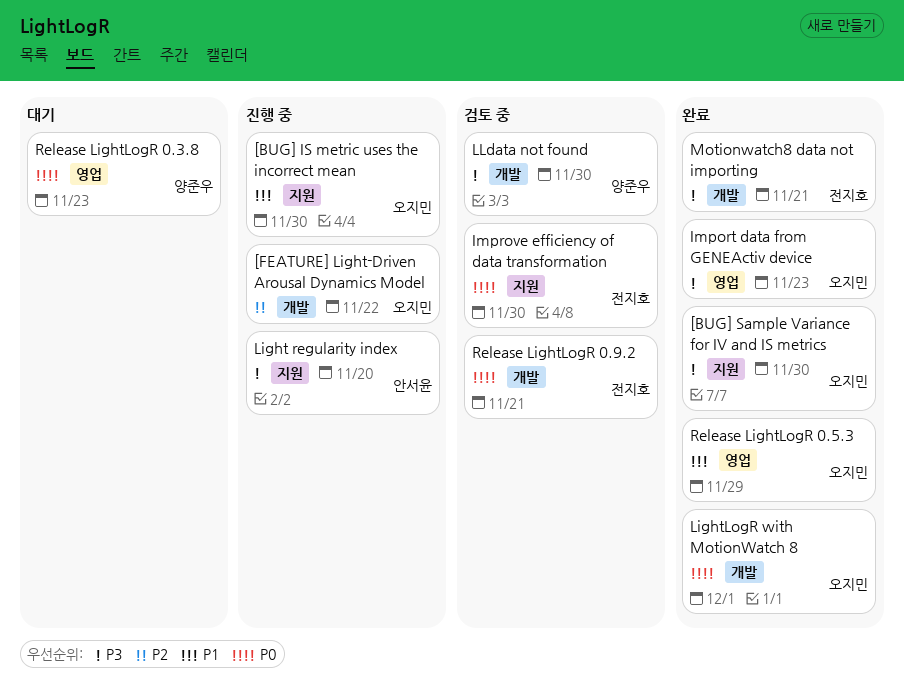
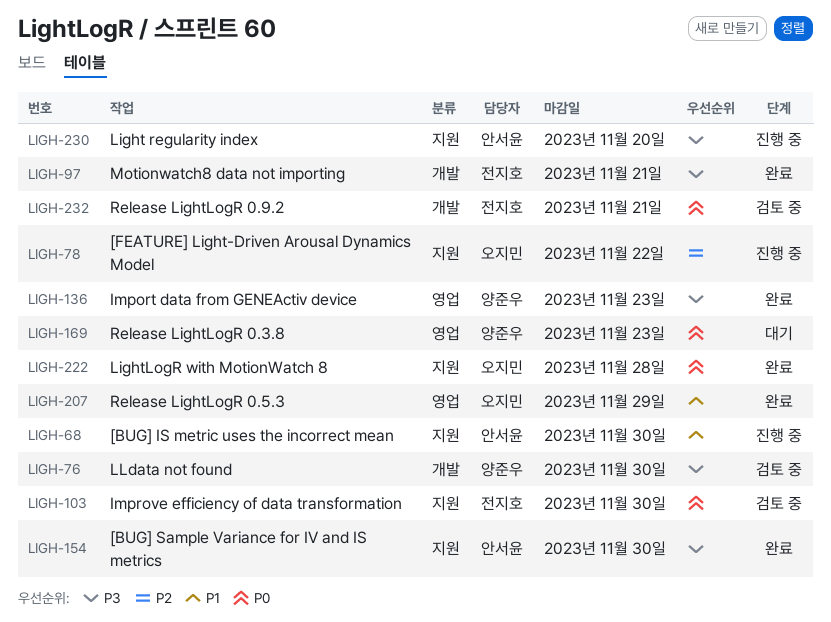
[BUG] IS metric uses the incorrect mean, owner: 오지민 -> 안서윤
[BUG] Sample Variance for IV and IS metrics, owner: 오지민 -> 안서윤
[FEATURE] Light-Driven Arousal Dynamics Model, label: 개발 -> 지원
Import data from GENEActiv device, owner: 오지민 -> 양준우
LightLogR with MotionWatch 8, label: 개발 -> 지원
LightLogR with MotionWatch 8, due: Dec 1 -> Nov 28

